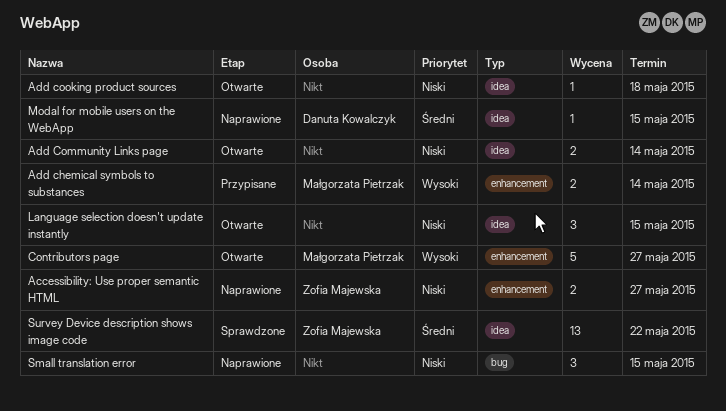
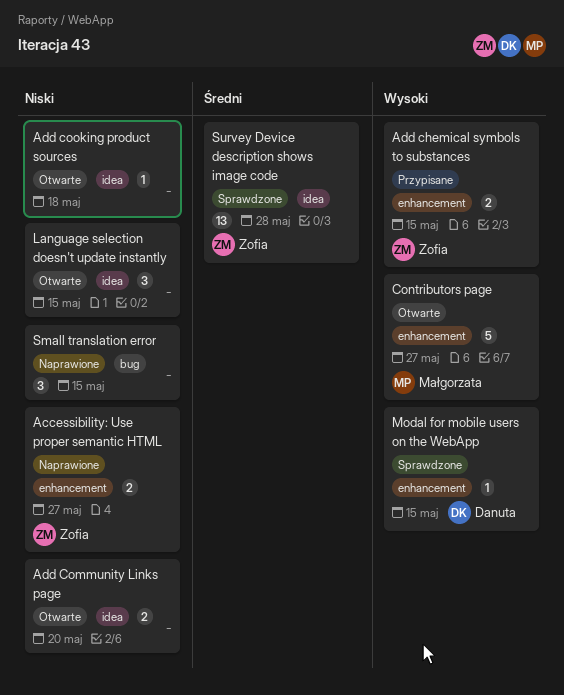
Add chemical symbols to substances, owner: Małgorzata Pietrzak -> Zofia Majewska
Add chemical symbols to substances, due: May 14 -> May 15
Add Community Links page, due: May 14 -> May 20
Modal for mobile users on the WebApp, status: Naprawione -> Sprawdzone
Modal for mobile users on the WebApp, priority: Średni -> Wysoki
Modal for mobile users on the WebApp, label: idea -> enhancement
Survey Device description shows image code, due: May 22 -> May 28

